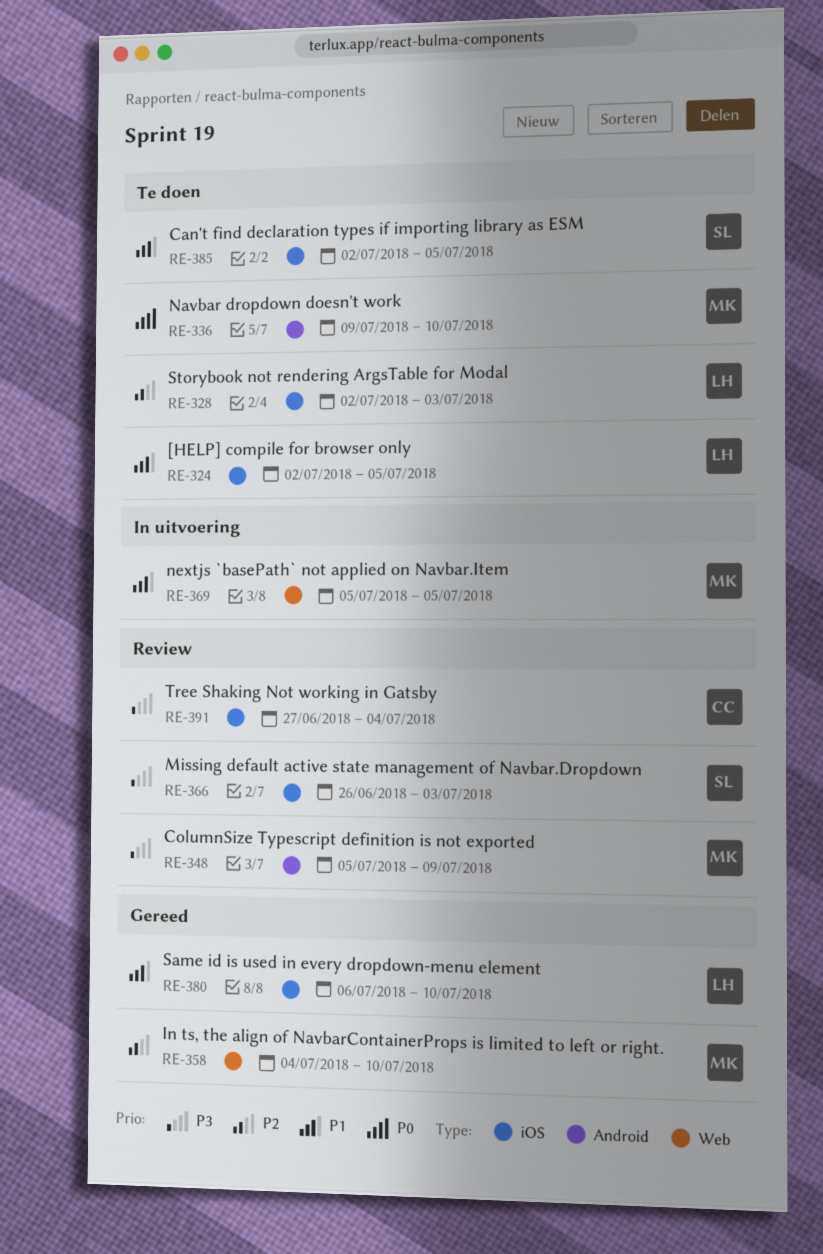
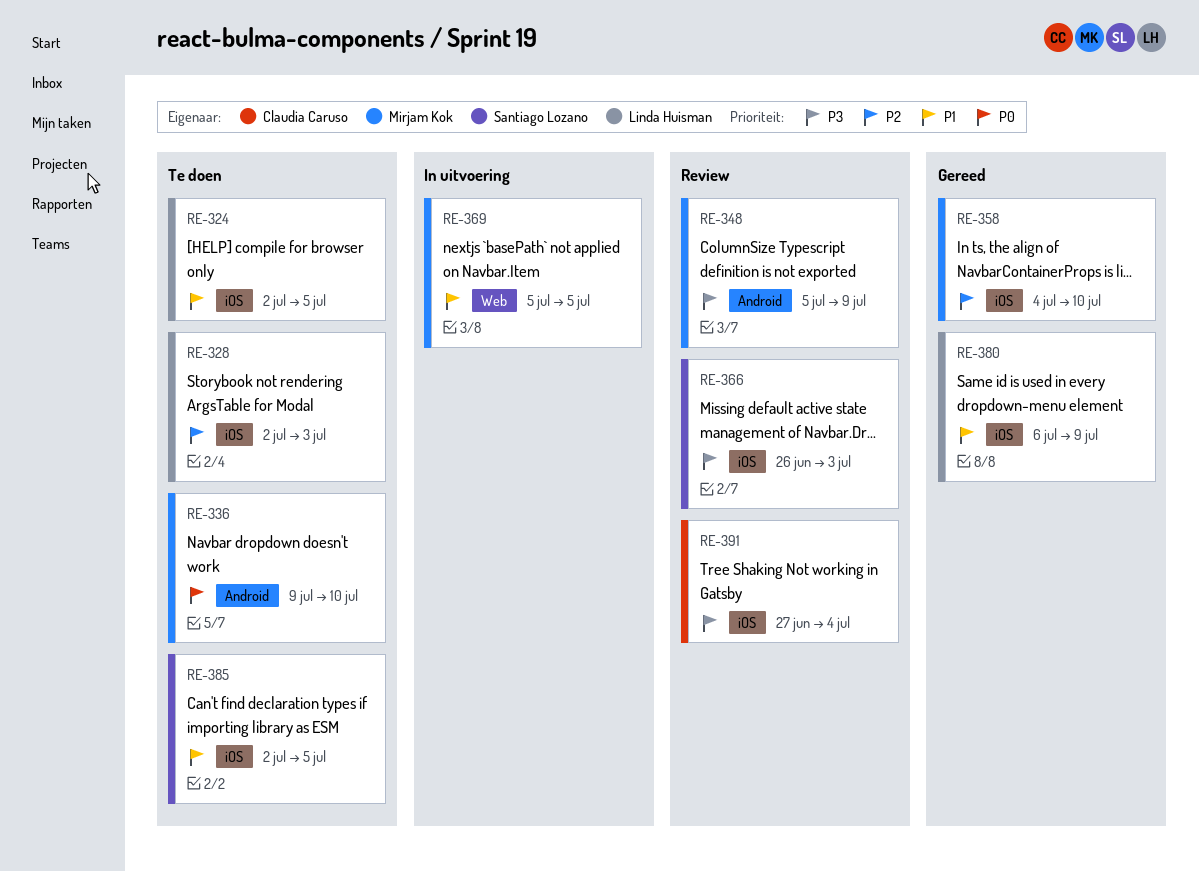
RE-358, label: Web -> iOS
RE-380, due: Jul 10 -> Jul 9

